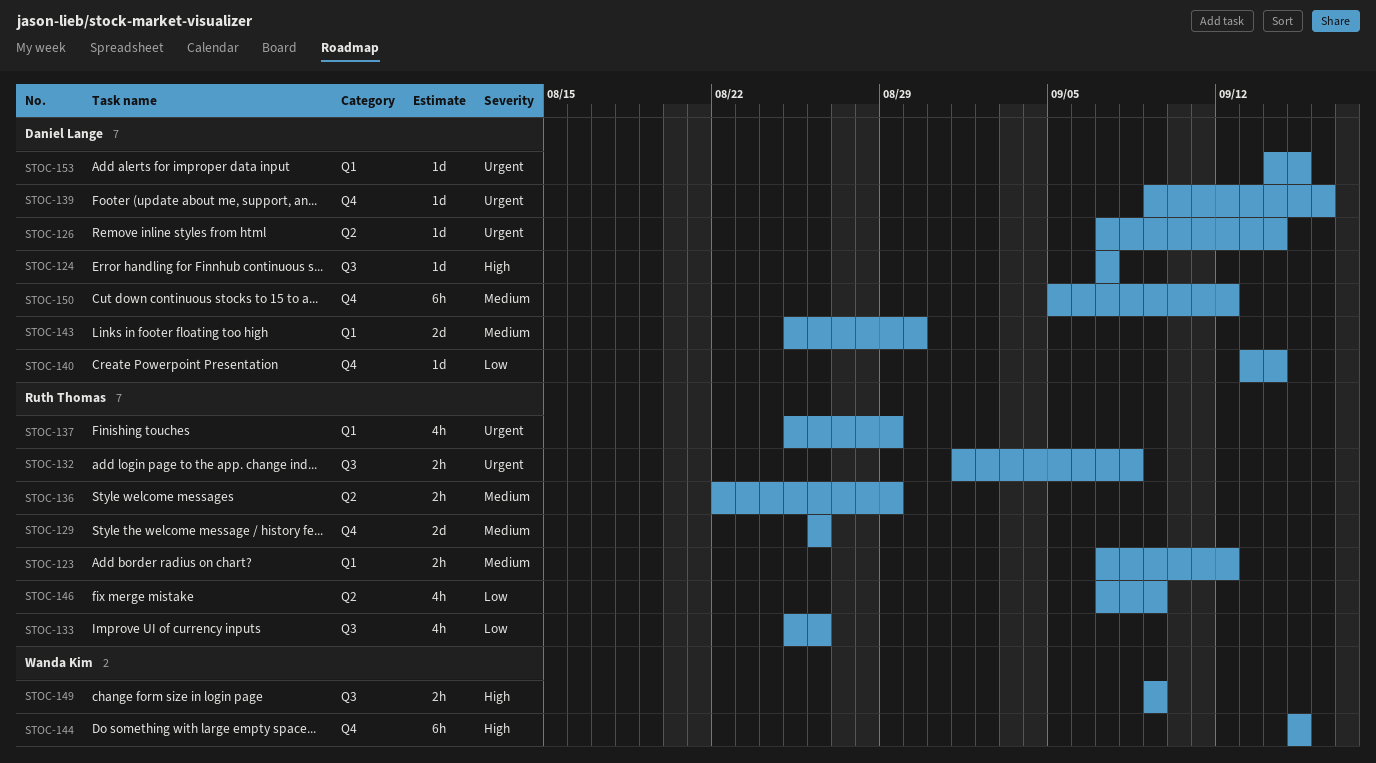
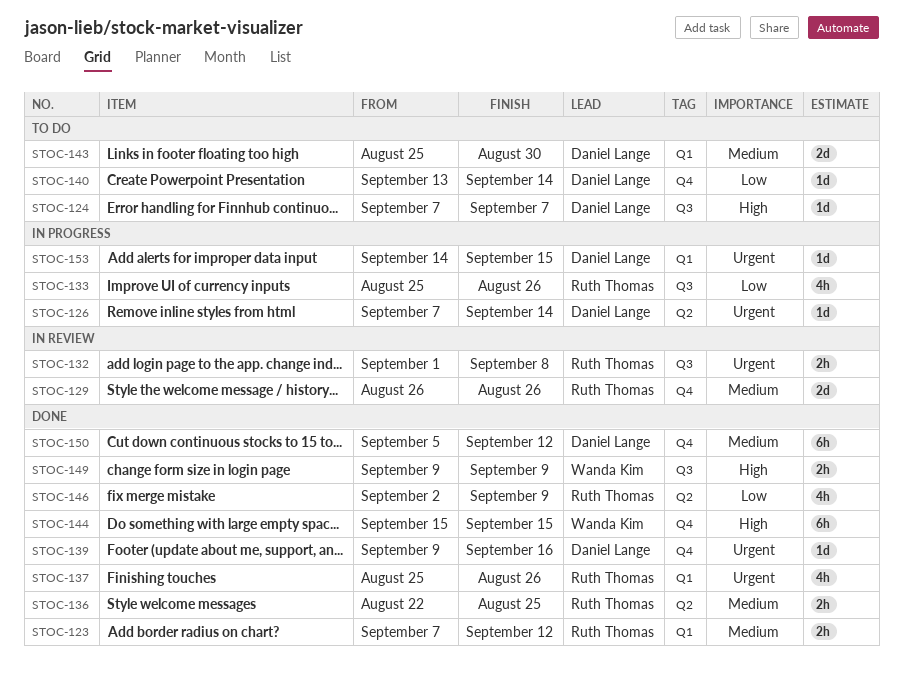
STOC-136, due: Aug 29 -> Aug 25
STOC-137, due: Aug 29 -> Aug 26
STOC-146, start: Sep 7 -> Sep 2

